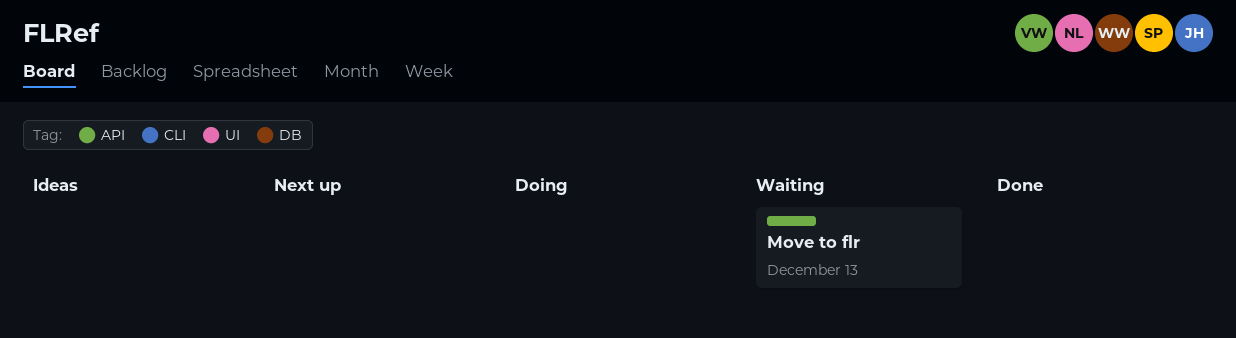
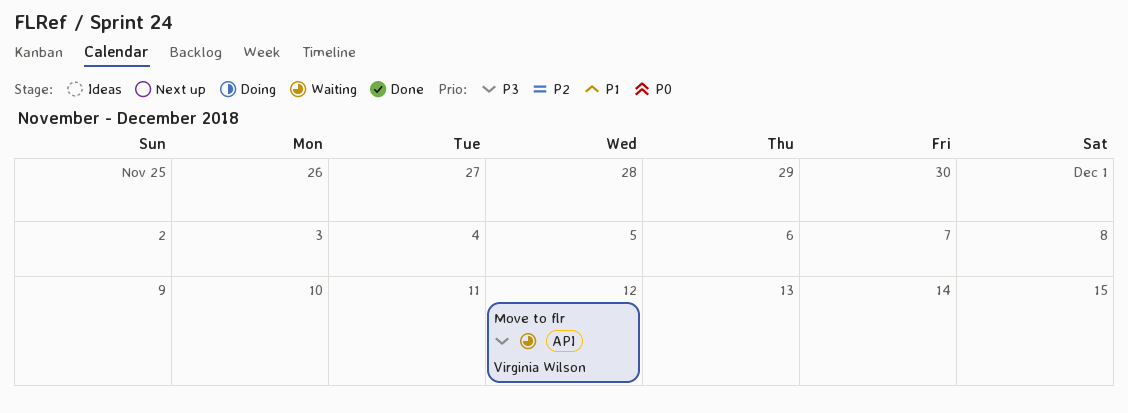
Move to flr, due: Dec 13 -> Dec 12

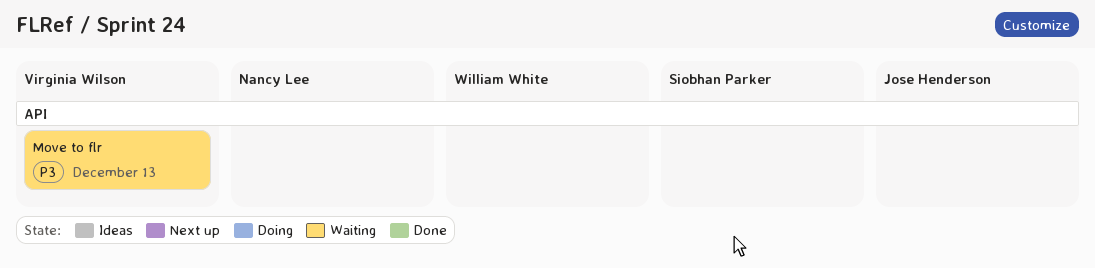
Move to flr, due: Dec 12 -> Dec 13

